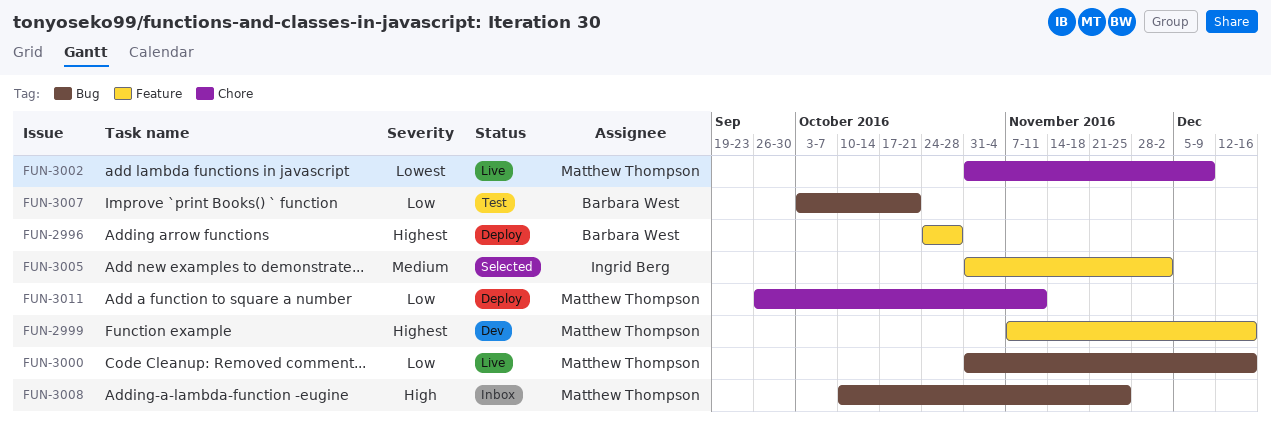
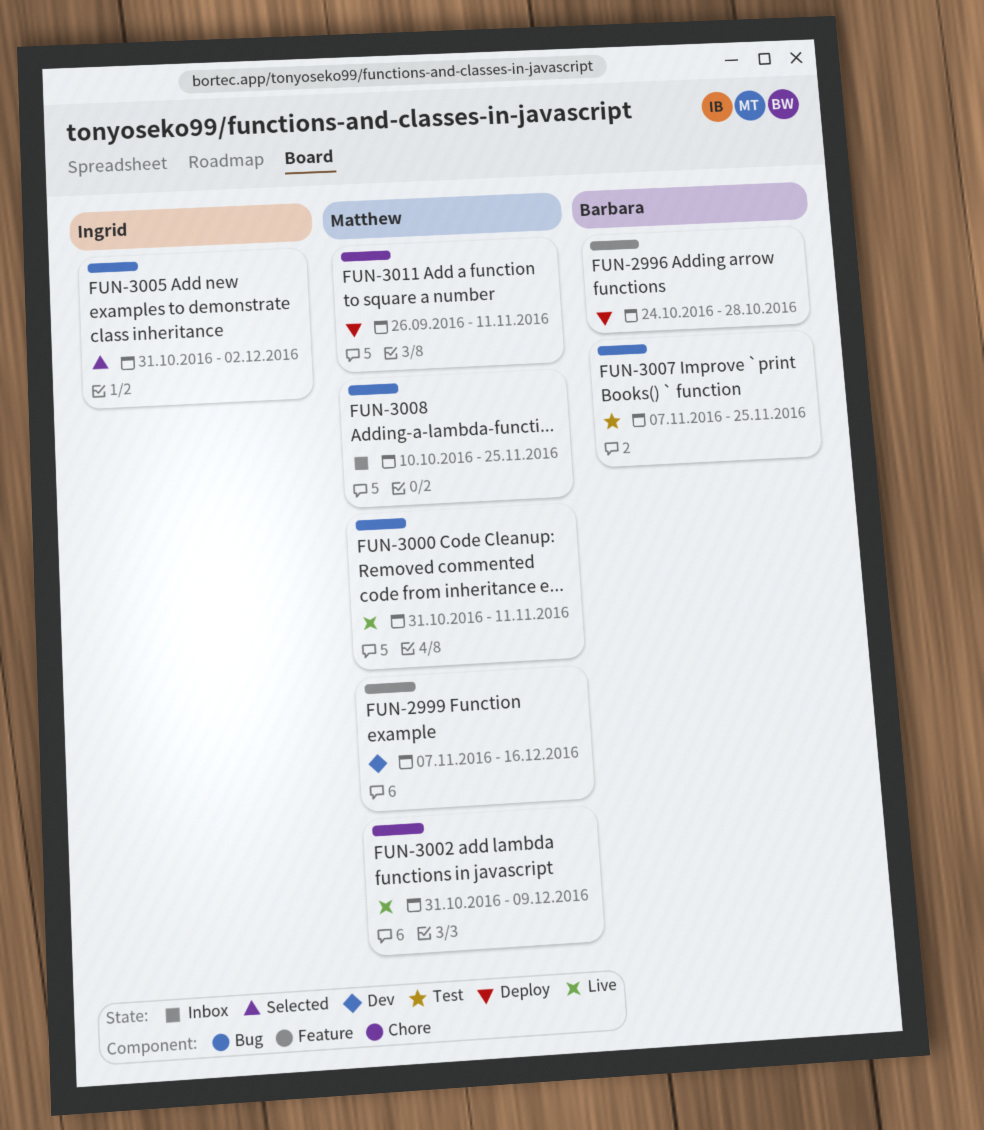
FUN-3000, due: Dec 16 -> Nov 11
FUN-3005, label: Feature -> Bug
FUN-3007, start: Oct 3 -> Nov 7
FUN-3007, due: Oct 21 -> Nov 25

